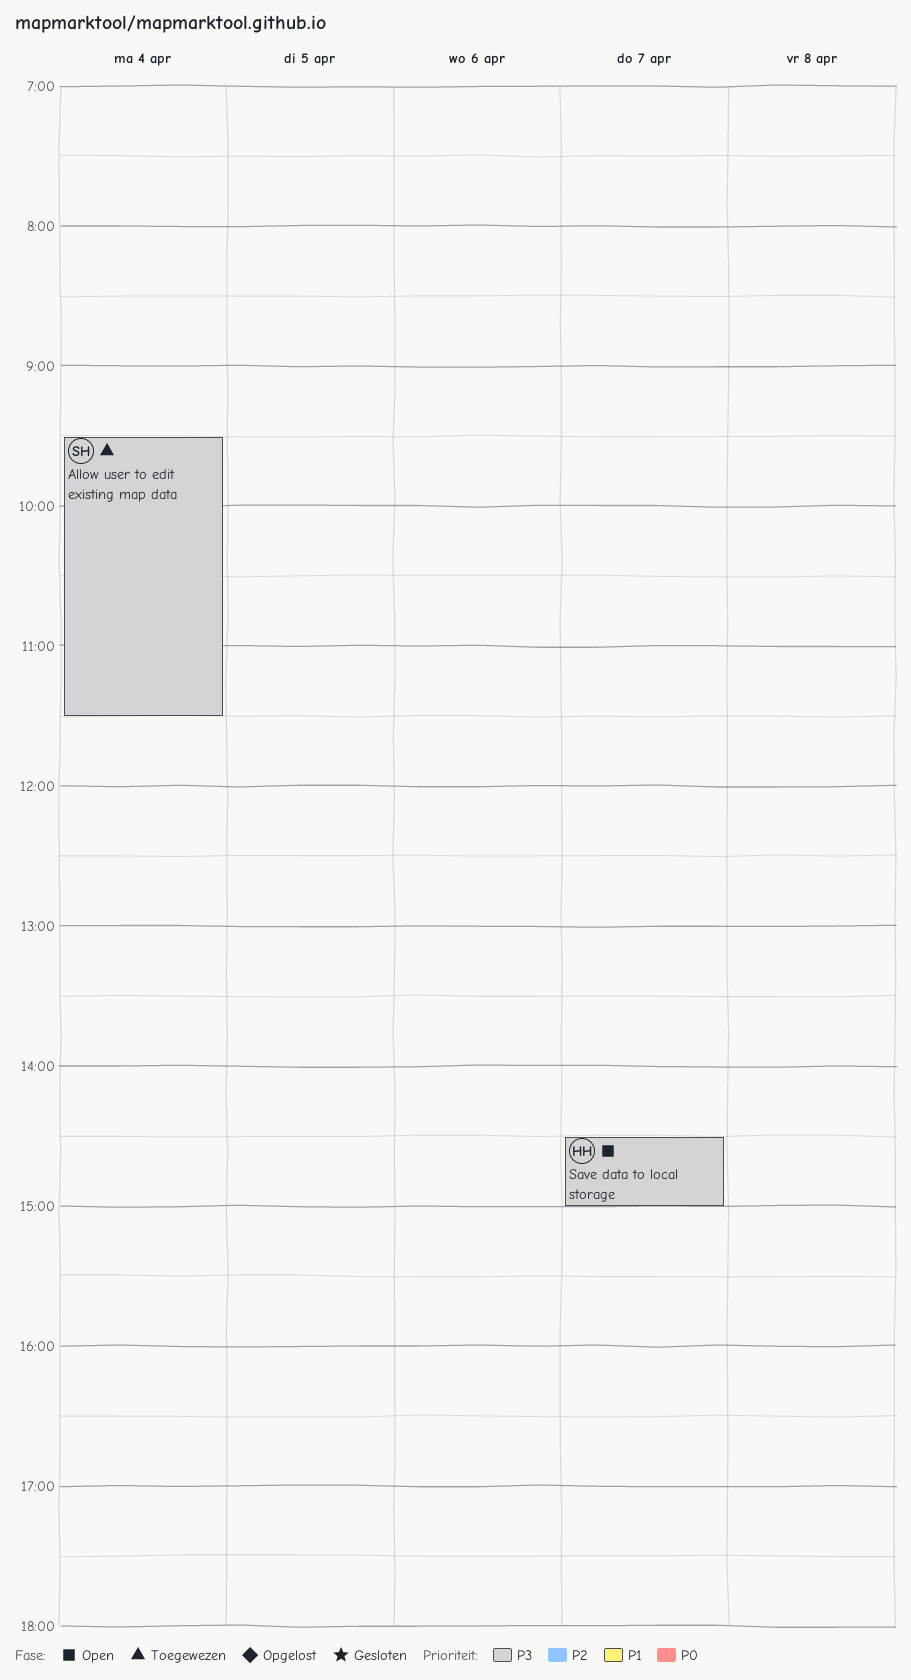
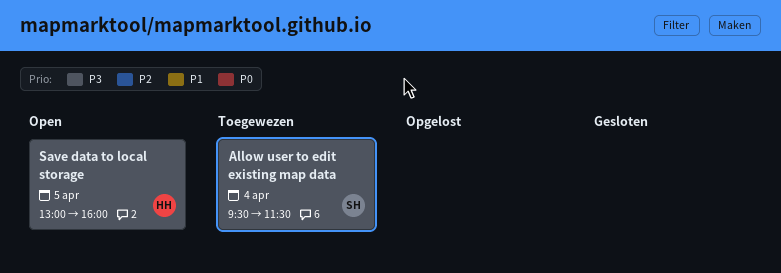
Save data to local storage, day: Apr 7 -> Apr 5
Save data to local storage, begins: 14:30 -> 13:00
Save data to local storage, ends: 15:00 -> 16:00

